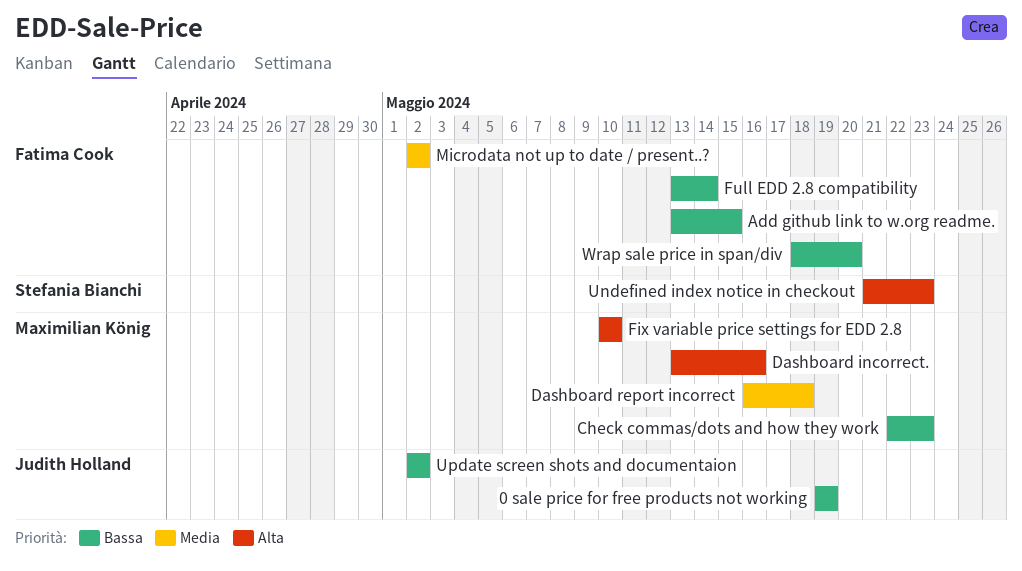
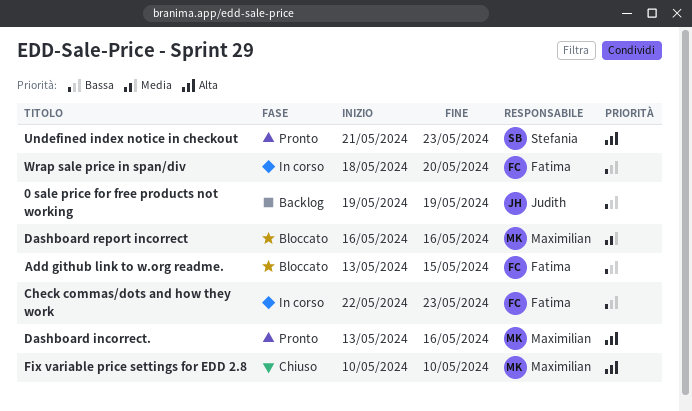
Check commas/dots and how they work, owner: Maximilian König -> Fatima Cook
Dashboard report incorrect, due: May 18 -> May 16
Full EDD 2.8 compatibility: present -> none
Microdata not up to date / present..?: present -> none
Update screen shots and documentaion: present -> none

